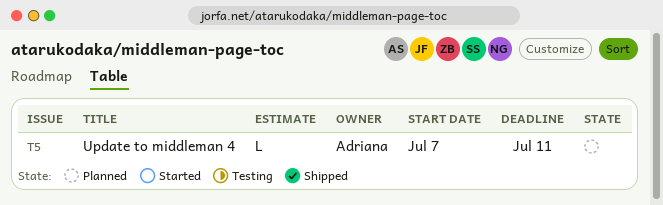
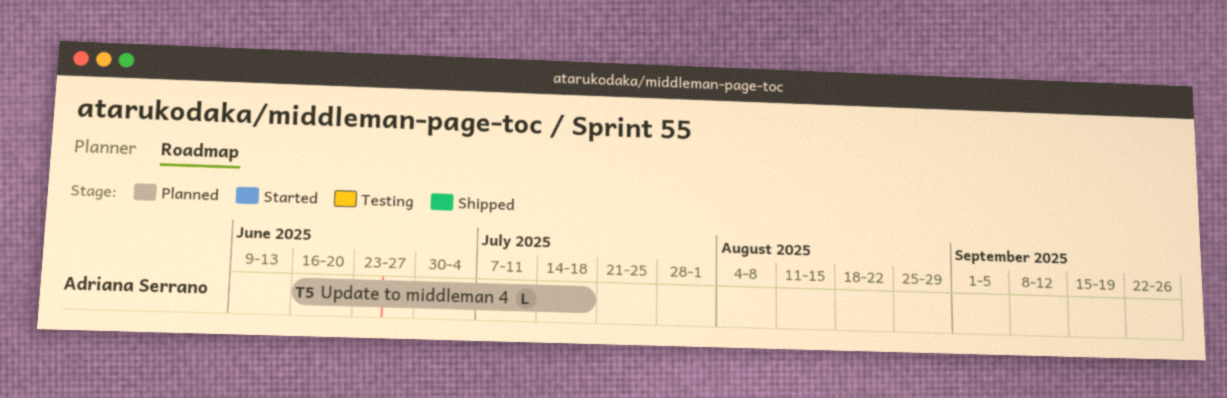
T5, start: Jul 7 -> Jun 16
T5, due: Jul 11 -> Jul 18

